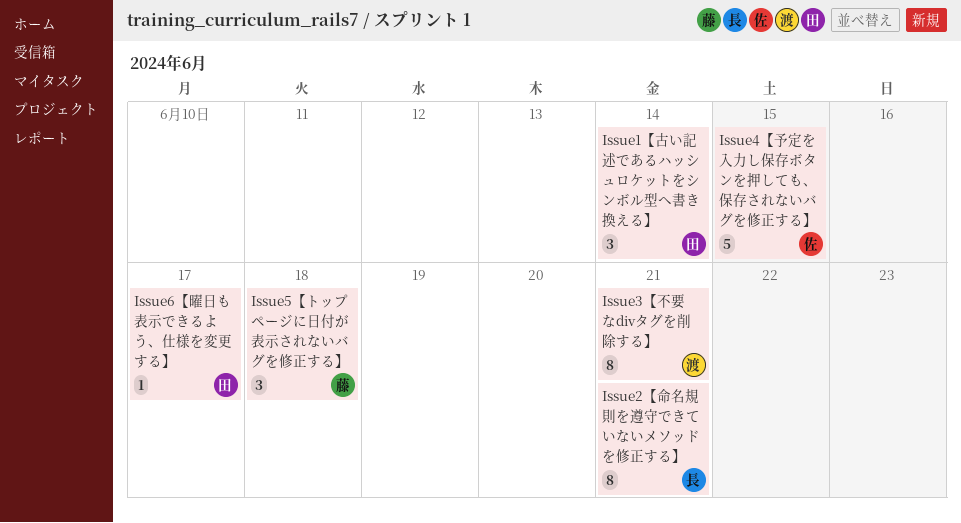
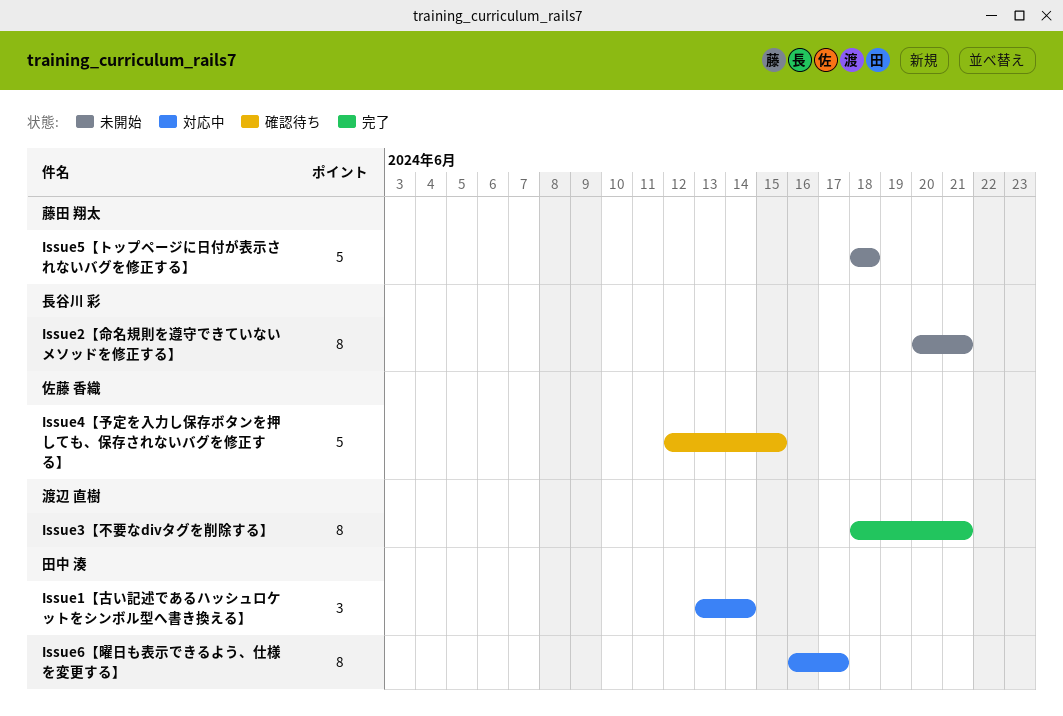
Issue5【トップページに日付が表示されないバグを修正する】, estimate: 3 -> 5
Issue6【曜日も表示できるよう、仕様を変更する】, estimate: 1 -> 8

